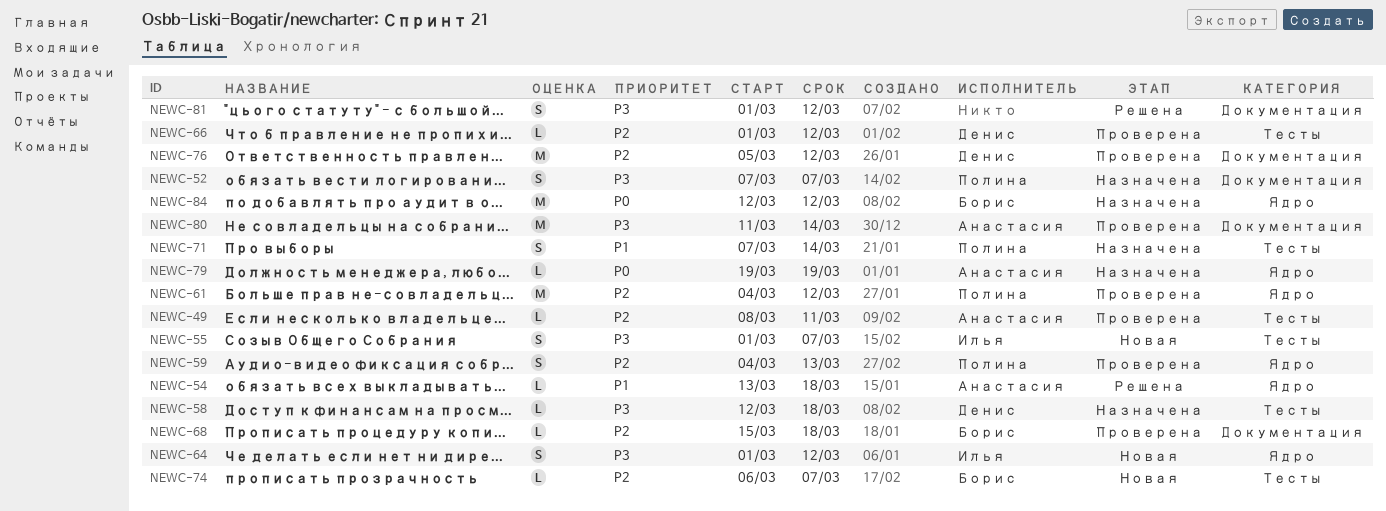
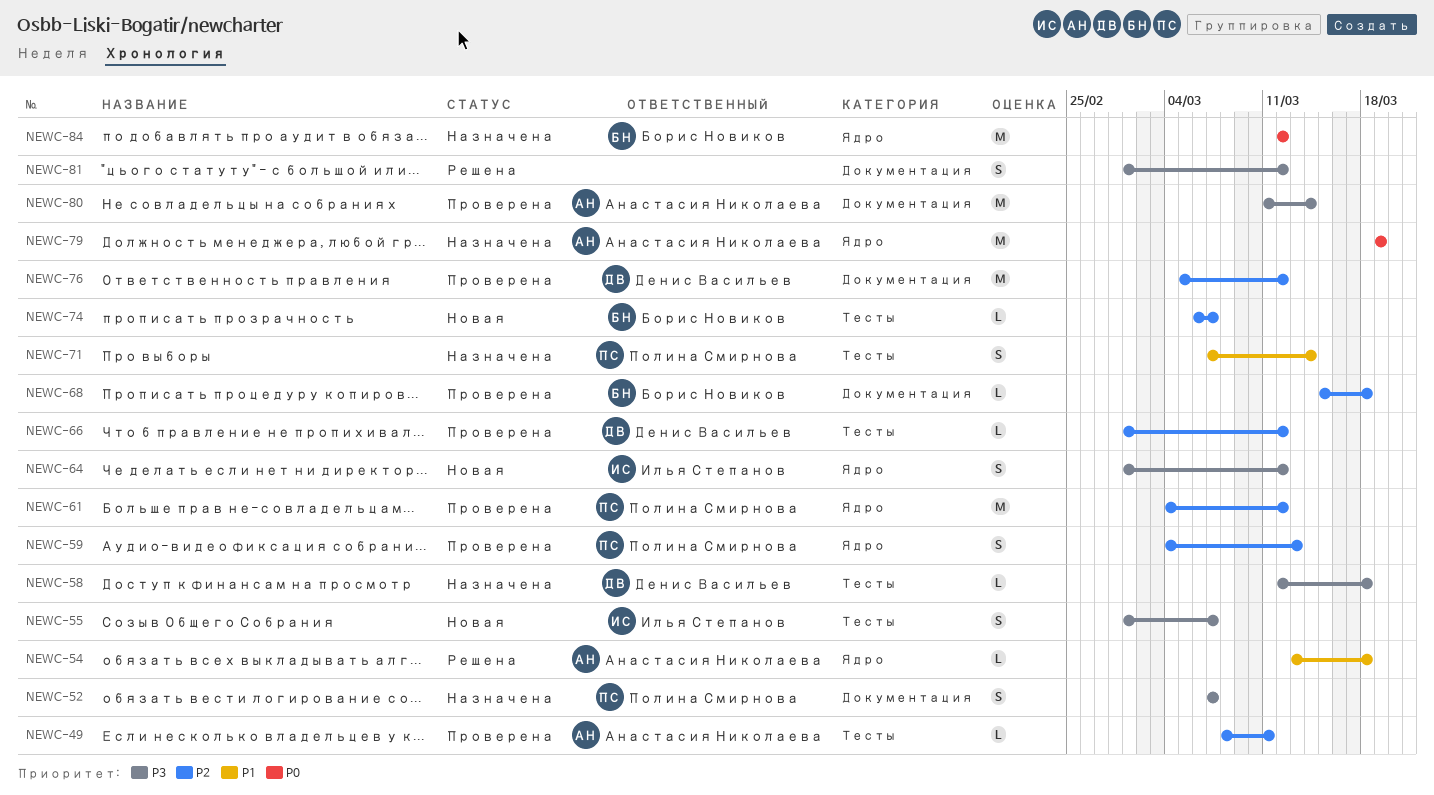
NEWC-79, estimate: L -> M

